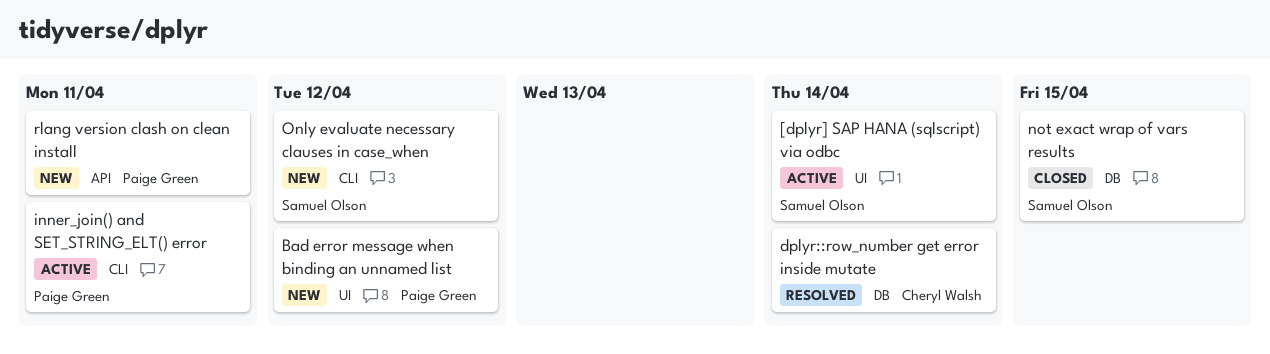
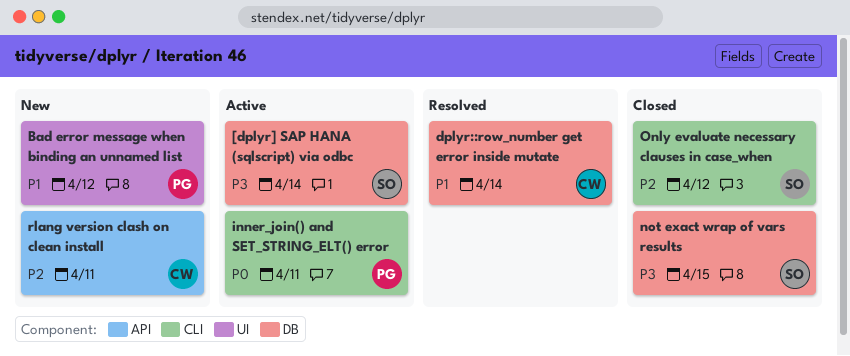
[dplyr] SAP HANA (sqlscript) via odbc, label: UI -> DB
Only evaluate necessary clauses in case_when, status: New -> Closed
rlang version clash on clean install, owner: Paige Green -> Cheryl Walsh

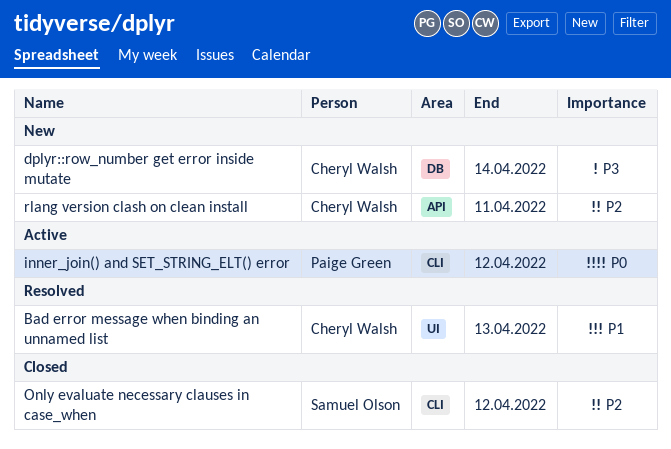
[dplyr] SAP HANA (sqlscript) via odbc: present -> none
Bad error message when binding an unnamed list, status: New -> Resolved
Bad error message when binding an unnamed list, owner: Paige Green -> Cheryl Walsh
Bad error message when binding an unnamed list, due: Apr 12 -> Apr 13
dplyr::row_number get error inside mutate, status: Resolved -> New
dplyr::row_number get error inside mutate, priority: P1 -> P3
inner_join() and SET_STRING_ELT() error, due: Apr 11 -> Apr 12
not exact wrap of vars results: present -> none

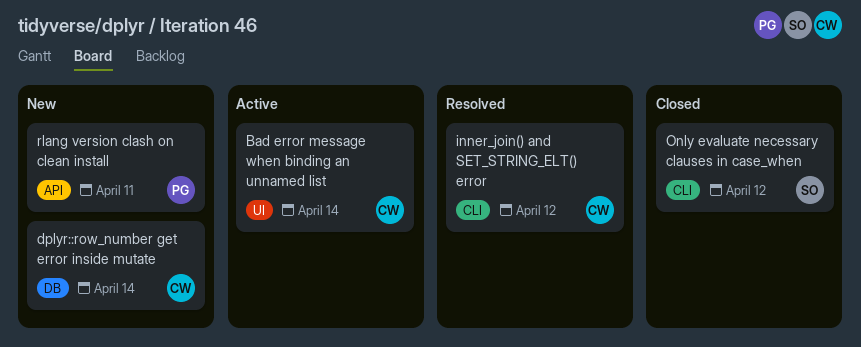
Bad error message when binding an unnamed list, status: Resolved -> Active
Bad error message when binding an unnamed list, due: Apr 13 -> Apr 14
inner_join() and SET_STRING_ELT() error, status: Active -> Resolved
inner_join() and SET_STRING_ELT() error, owner: Paige Green -> Cheryl Walsh
rlang version clash on clean install, owner: Cheryl Walsh -> Paige Green

